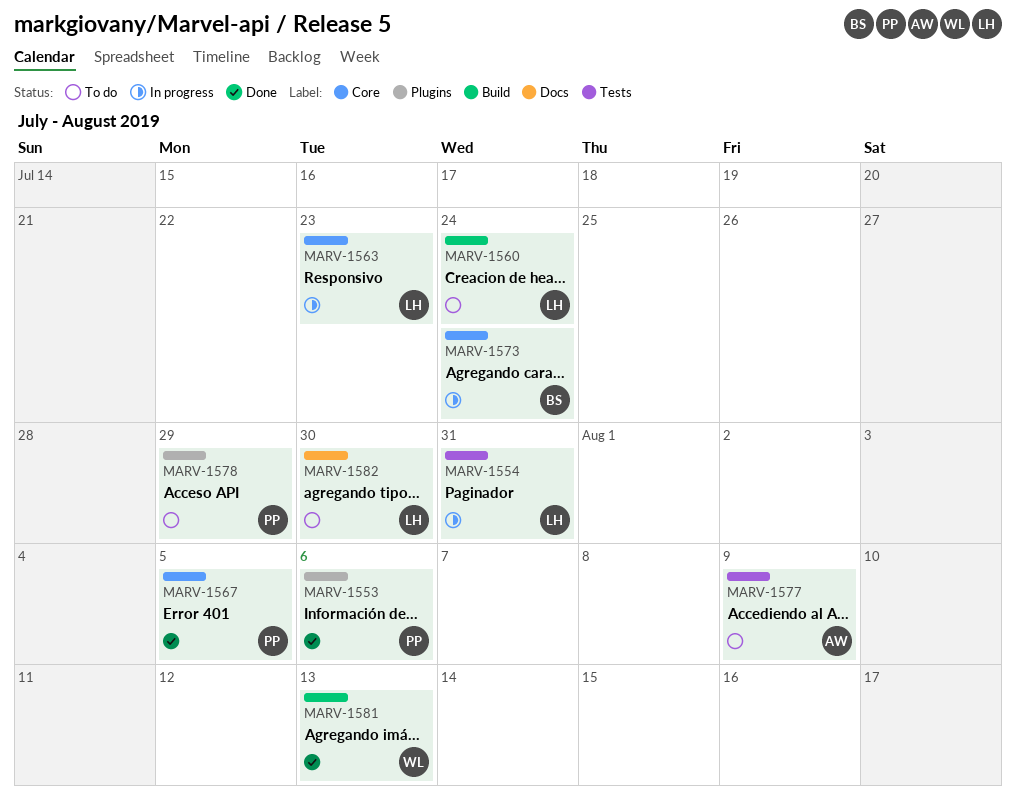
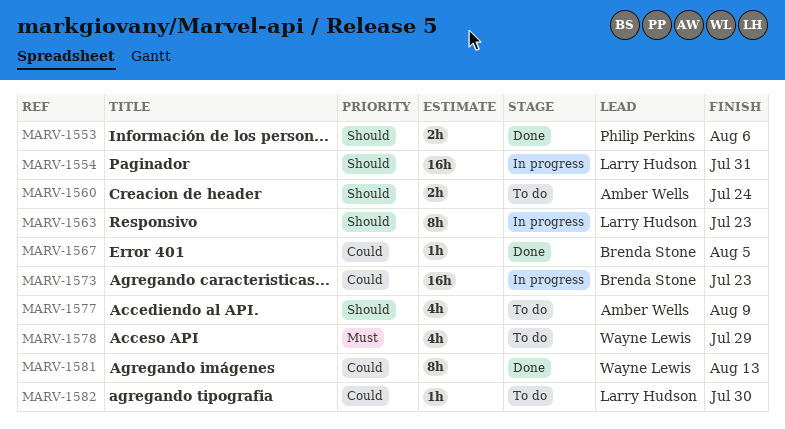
MARV-1560, owner: Larry Hudson -> Amber Wells
MARV-1567, owner: Philip Perkins -> Brenda Stone
MARV-1573, due: Jul 24 -> Jul 23
MARV-1578, owner: Philip Perkins -> Wayne Lewis

